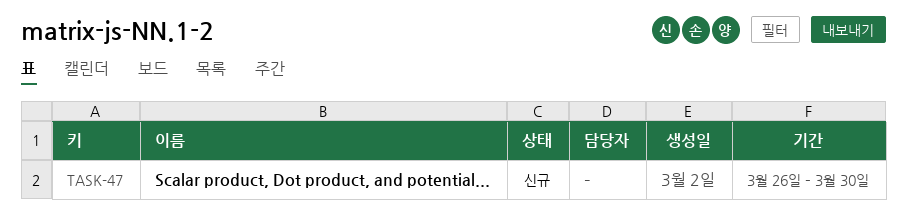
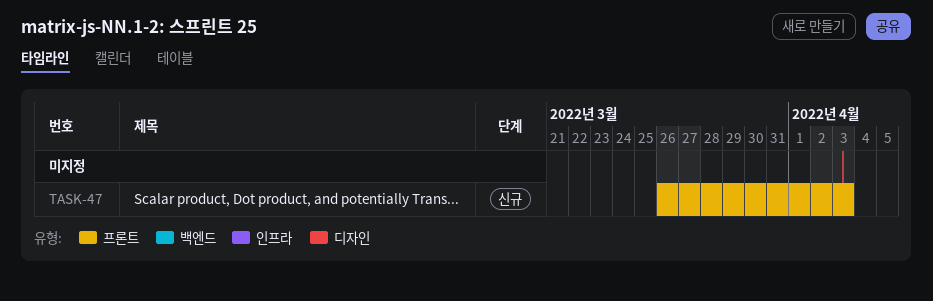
TASK-47, due: Mar 30 -> Apr 3

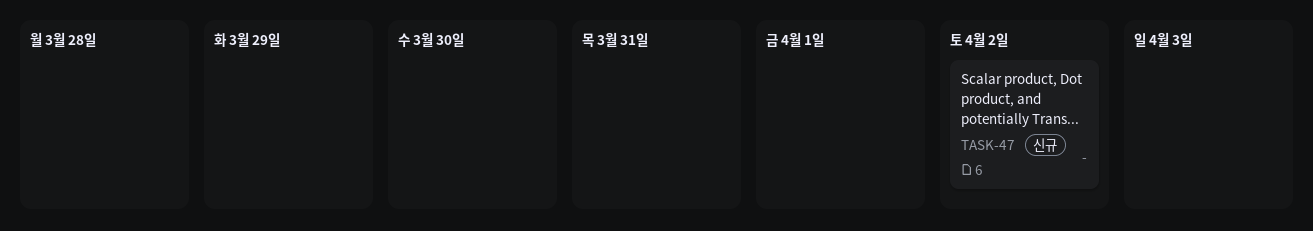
TASK-47, due: Apr 3 -> Apr 2

